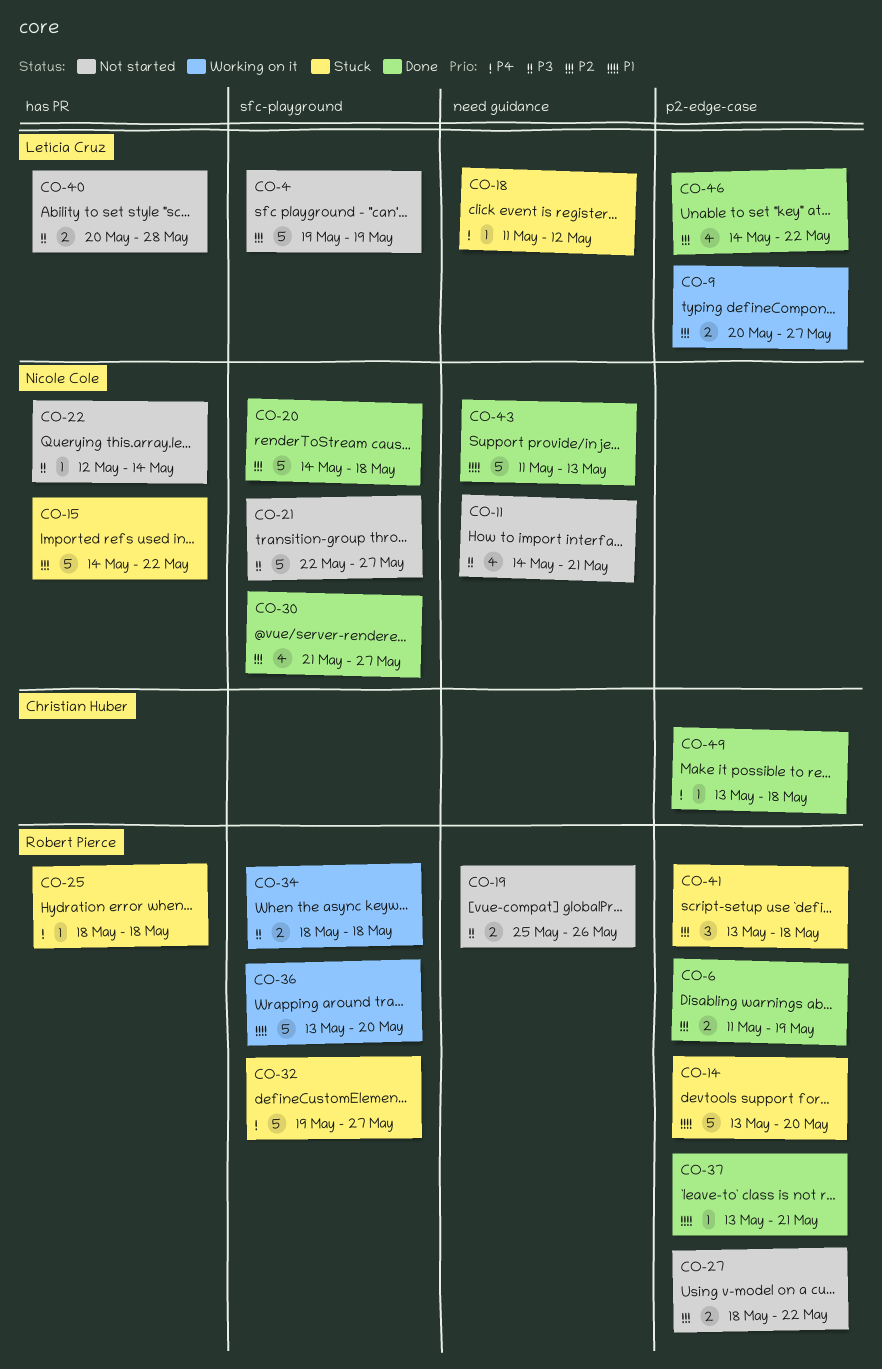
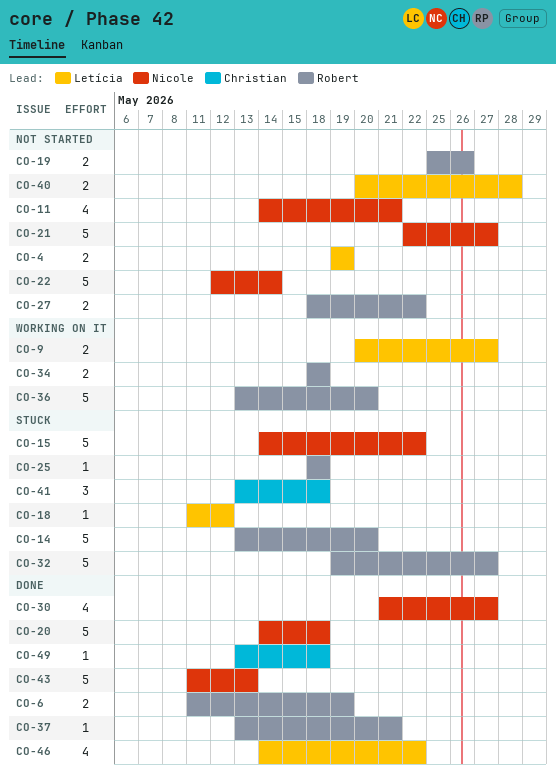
CO-4, estimate: 5 -> 2
CO-22, estimate: 1 -> 5
CO-41, owner: Robert Pierce -> Christian Huber

